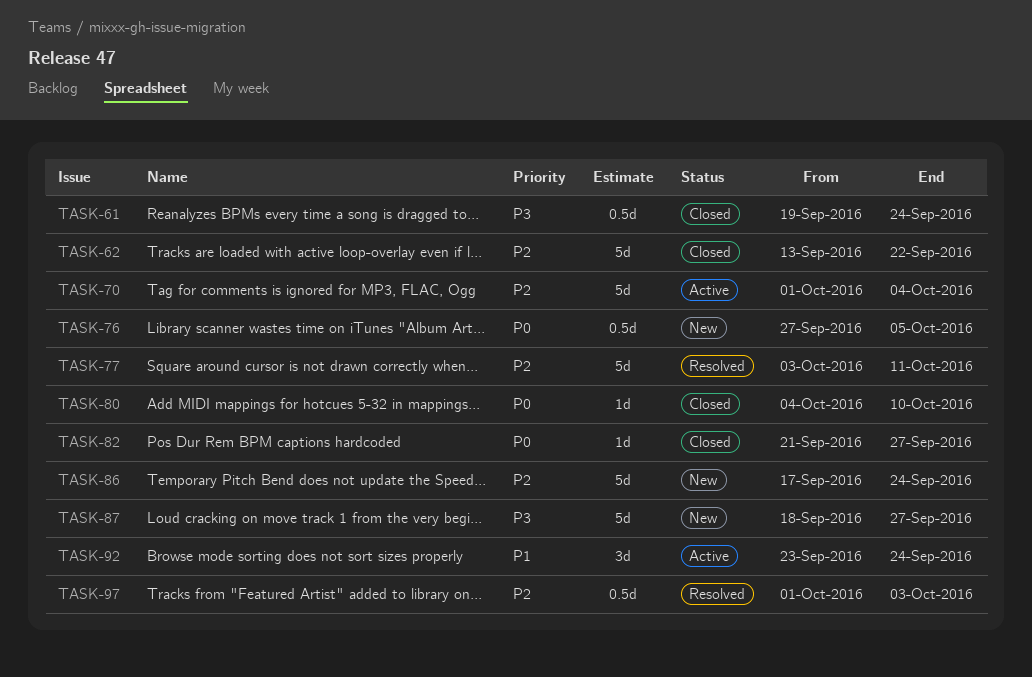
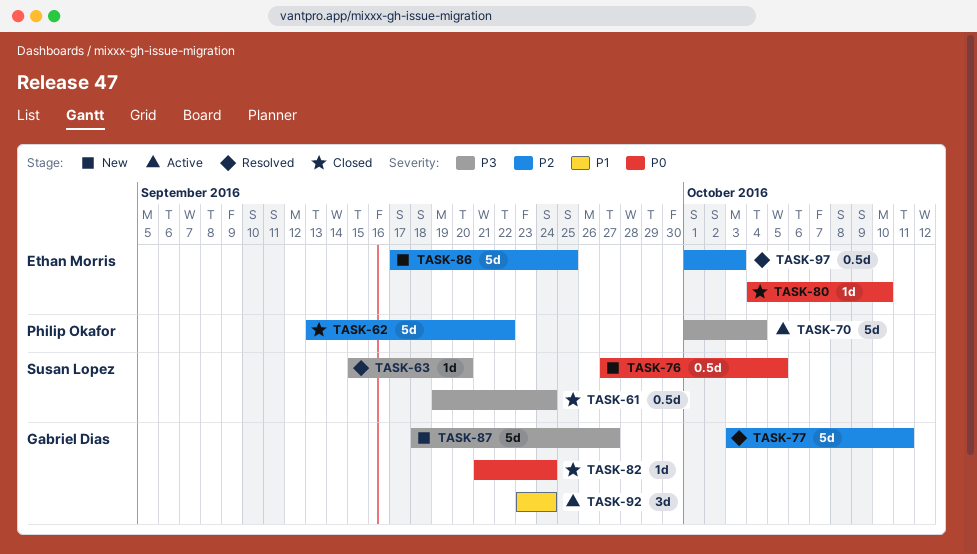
TASK-63: none -> present
TASK-70, priority: P2 -> P3
TASK-82, due: Sep 27 -> Sep 24
TASK-86, due: Sep 24 -> Sep 25

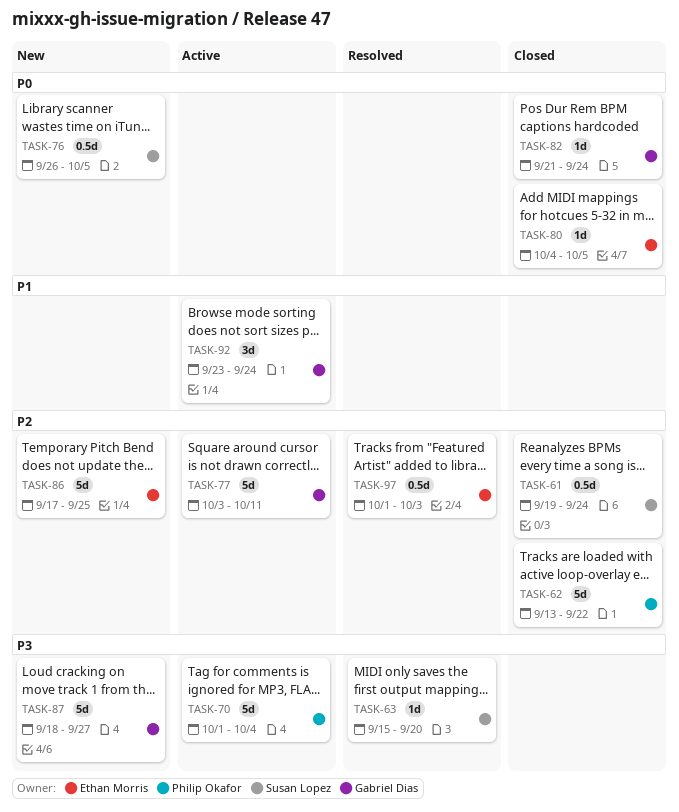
TASK-61, priority: P3 -> P2
TASK-76, start: Sep 27 -> Sep 26
TASK-77, status: Resolved -> Active
TASK-80, due: Oct 10 -> Oct 5

